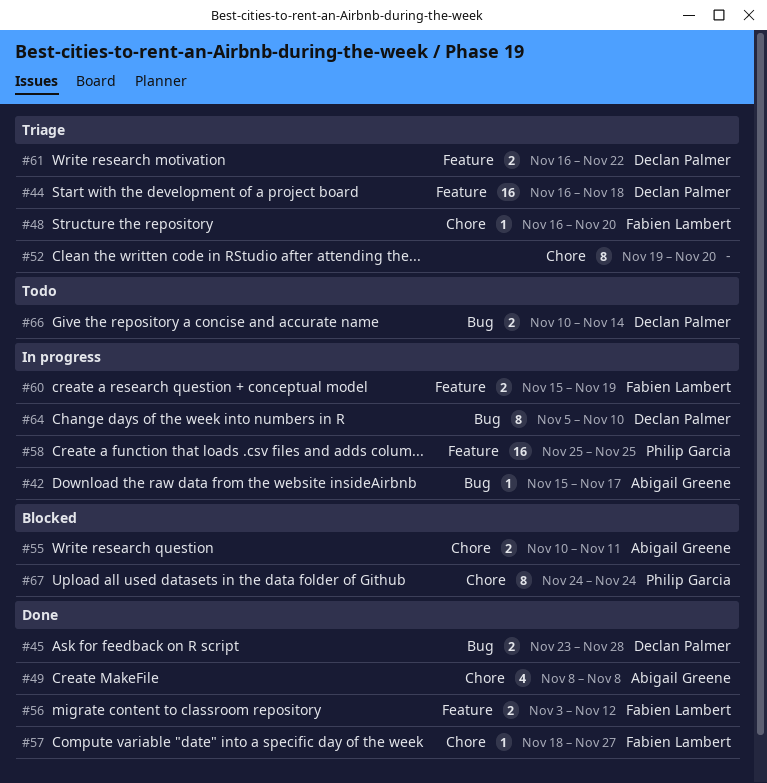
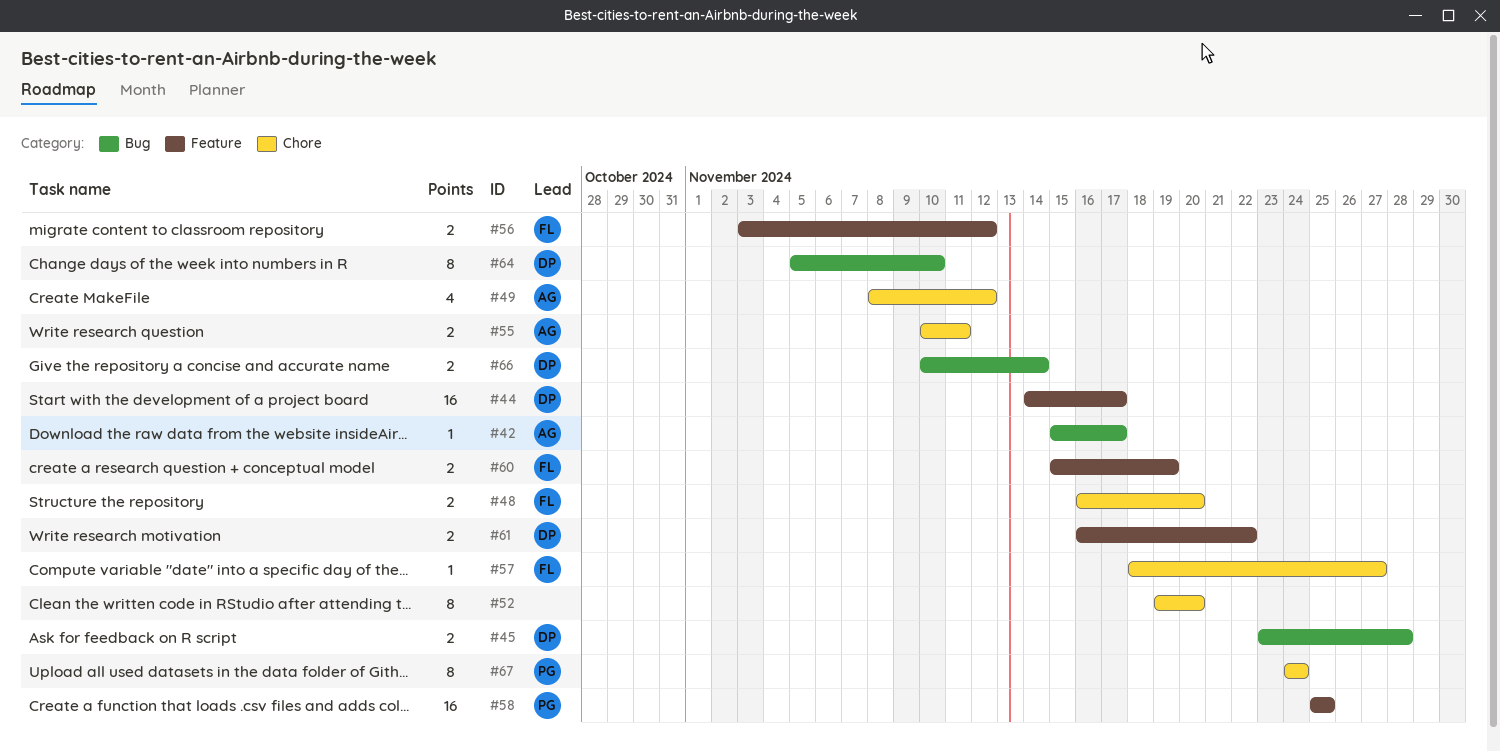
#44, start: Nov 16 -> Nov 14
#44, due: Nov 18 -> Nov 17
#48, estimate: 1 -> 2
#49, due: Nov 8 -> Nov 12

